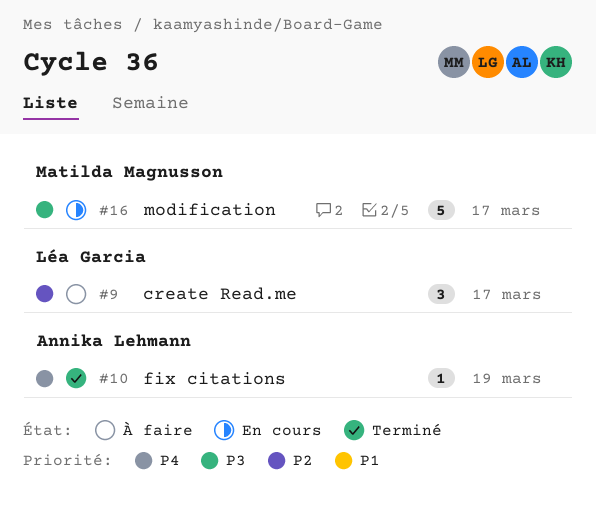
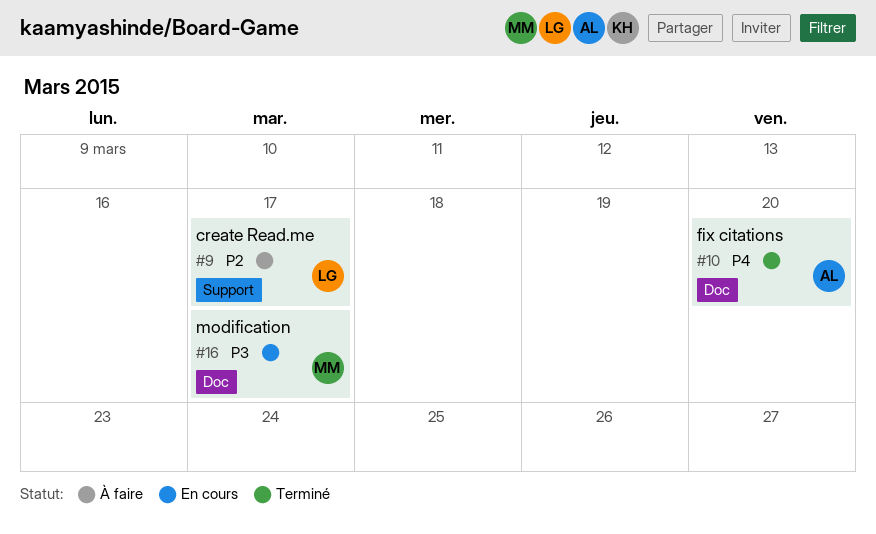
#10, due: Mar 19 -> Mar 20

